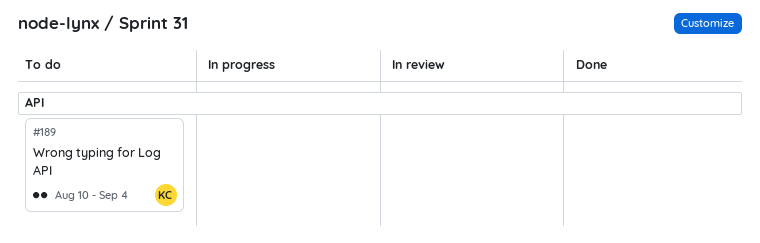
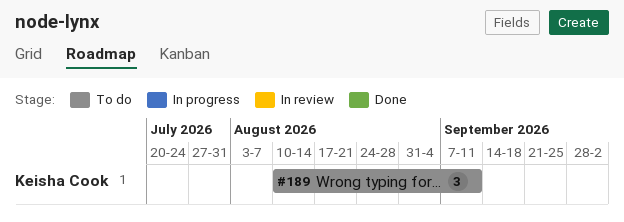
#189, estimate: 2 -> 3
#189, due: Sep 4 -> Sep 11

